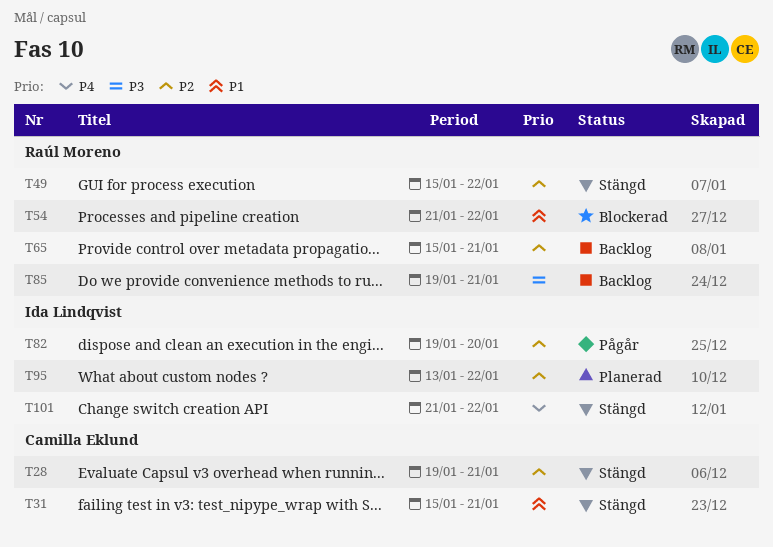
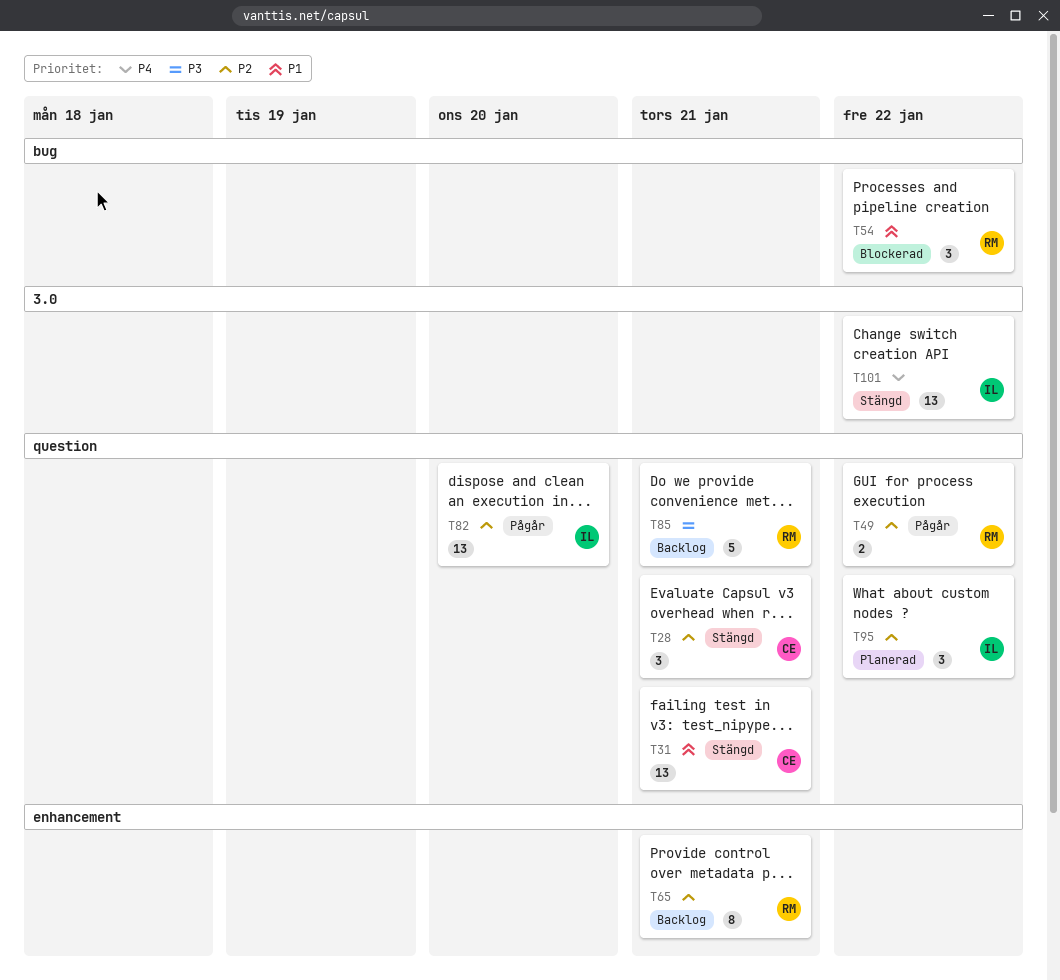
T49, status: Stängd -> Pågår

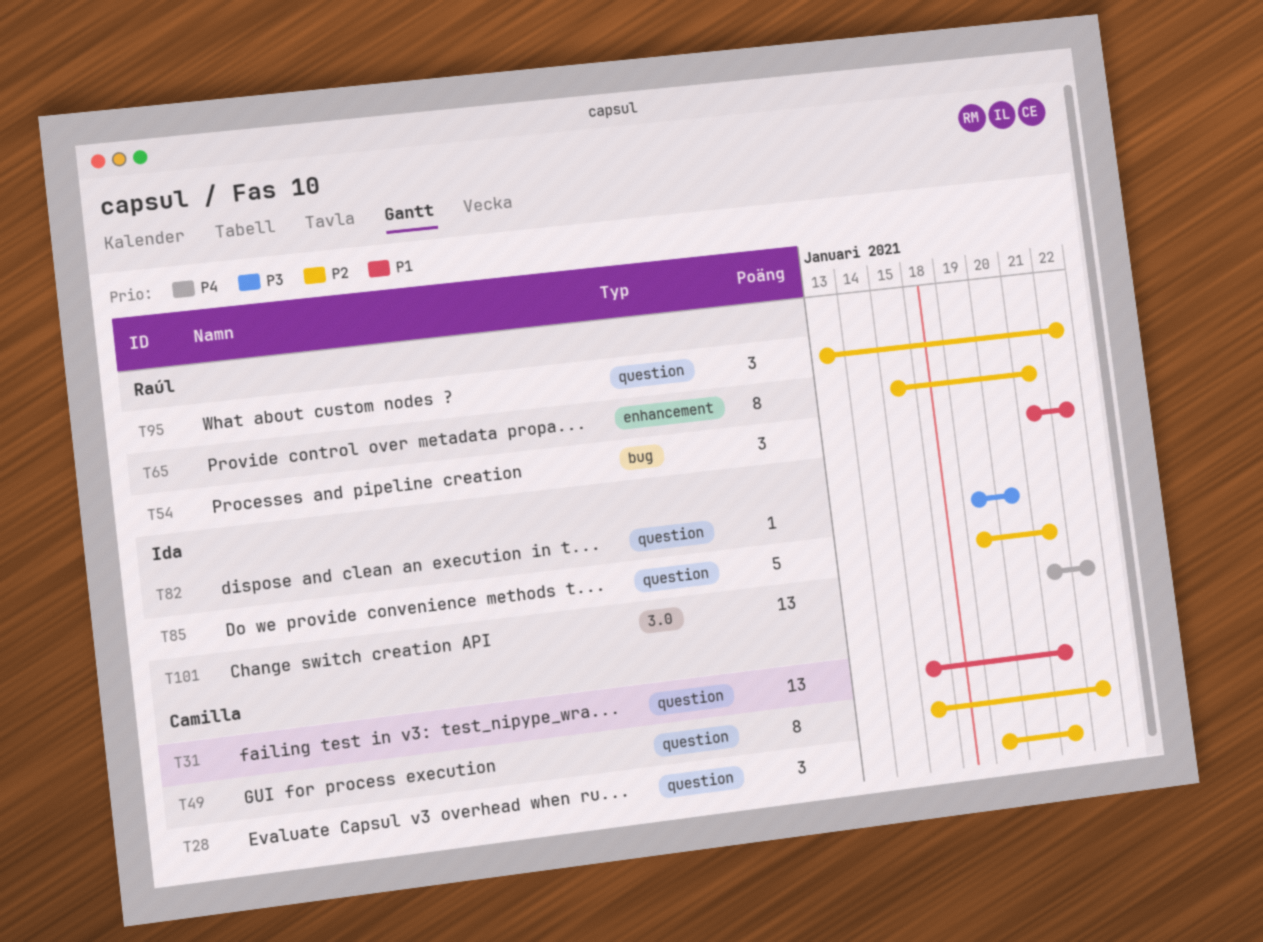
T49, owner: Raúl -> Camilla
T49, estimate: 2 -> 8
T82, priority: P2 -> P3
T82, estimate: 13 -> 1
T85, owner: Raúl -> Ida
T85, priority: P3 -> P2
T95, owner: Ida -> Raúl

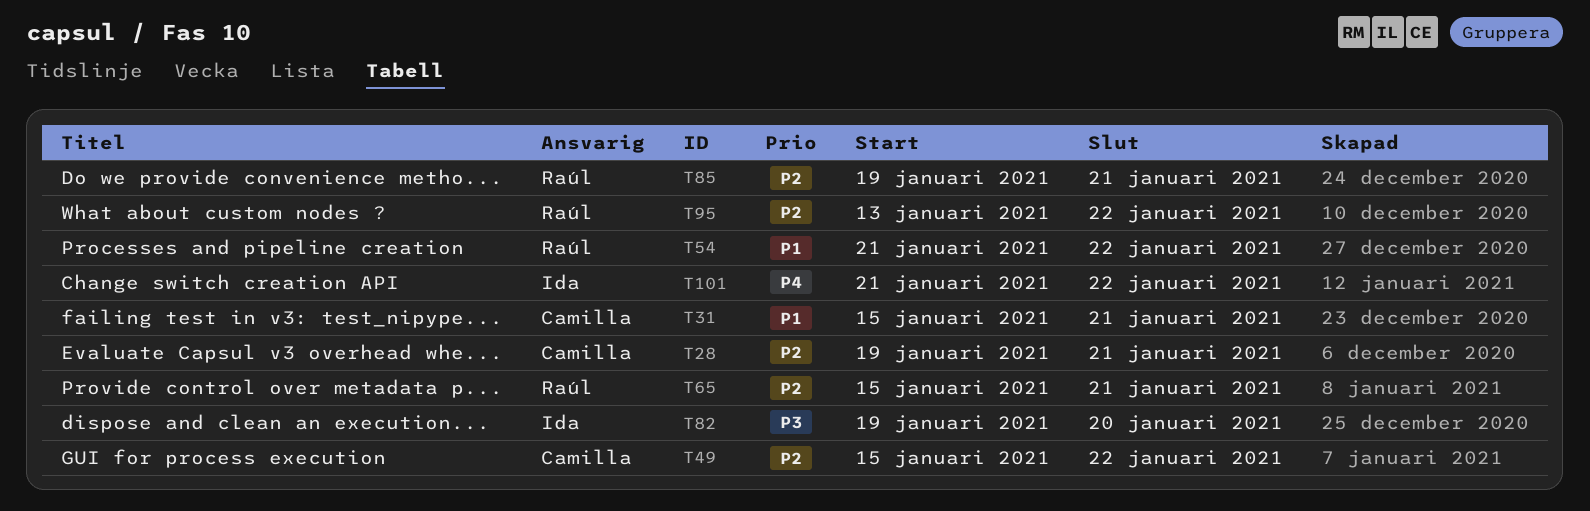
T85, owner: Ida -> Raúl

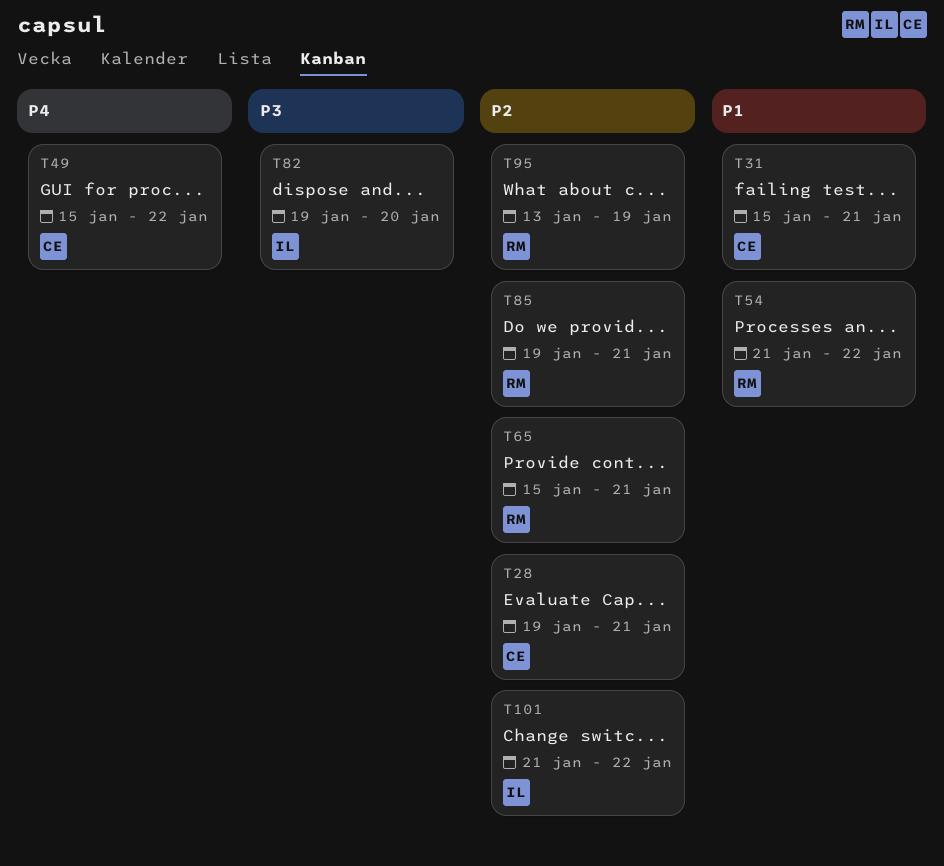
T49, priority: P2 -> P4
T95, due: Jan 22 -> Jan 19
T101, priority: P4 -> P2

